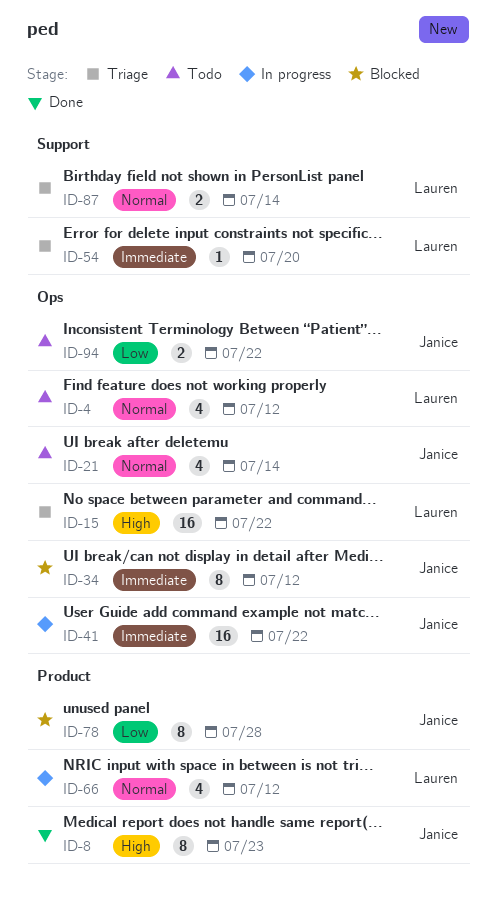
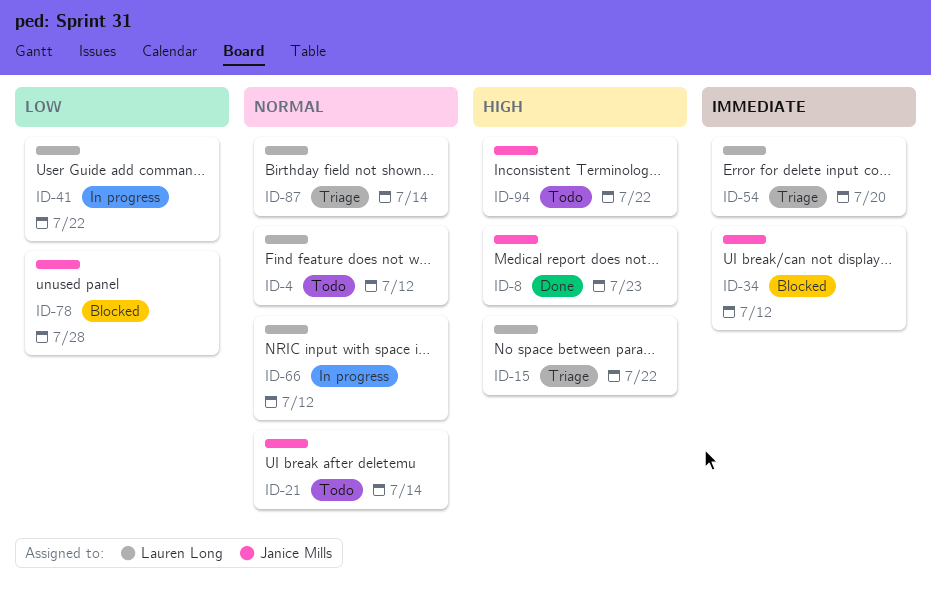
ID-41, owner: Janice Mills -> Lauren Long
ID-41, priority: Immediate -> Low
ID-94, priority: Low -> High

